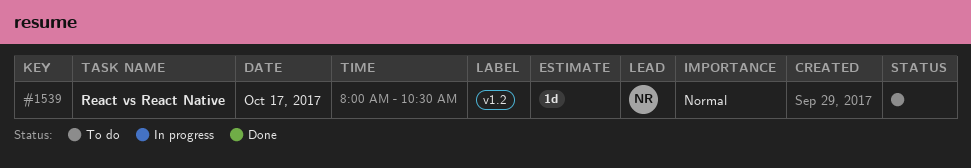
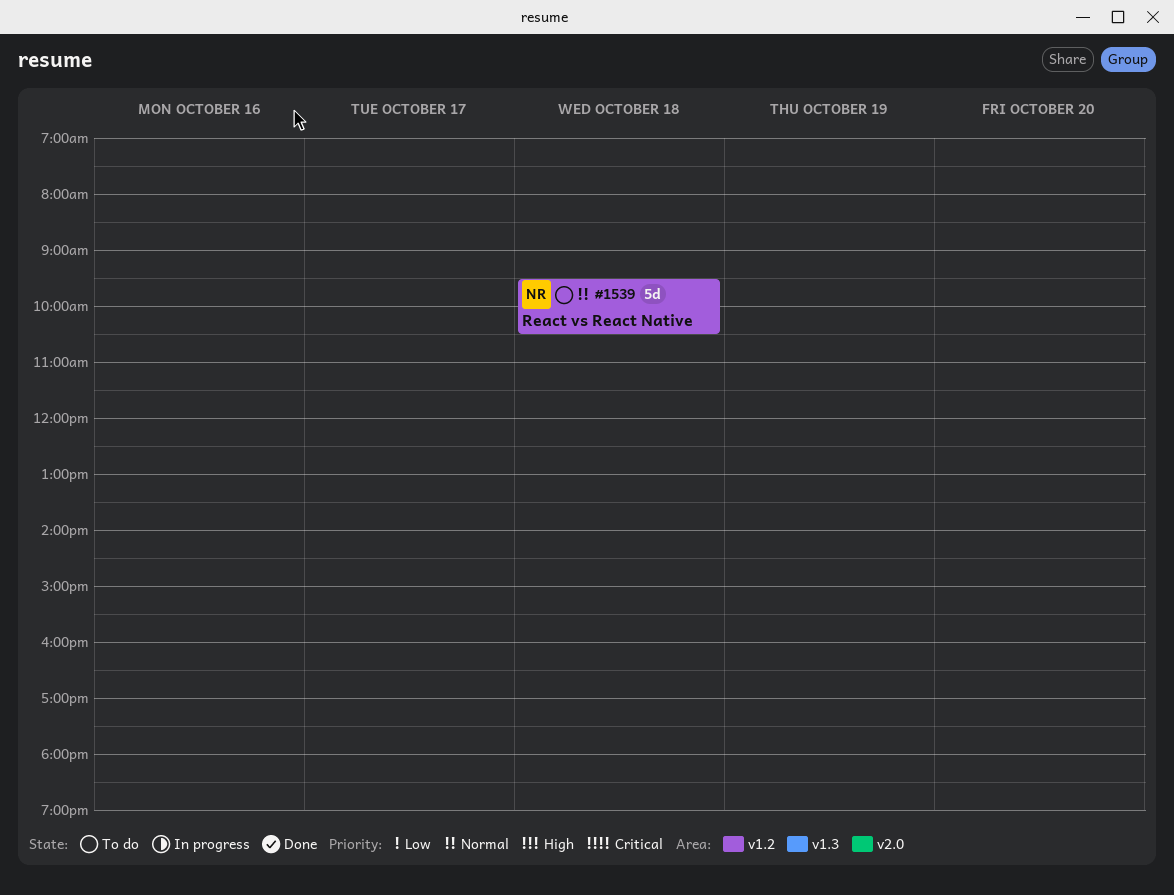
#1539, estimate: 1d -> 5d
#1539, day: Oct 17 -> Oct 18
#1539, begins: 08:00 -> 09:30

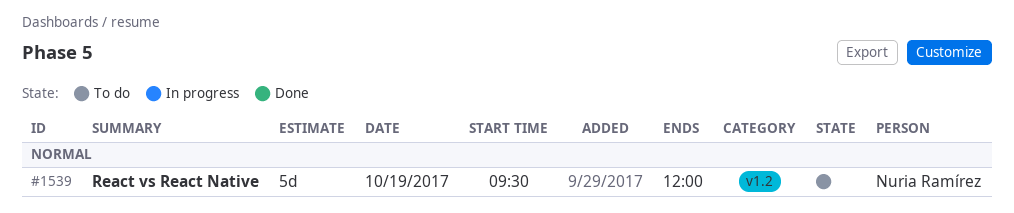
#1539, day: Oct 18 -> Oct 19
#1539, ends: 10:30 -> 12:00

